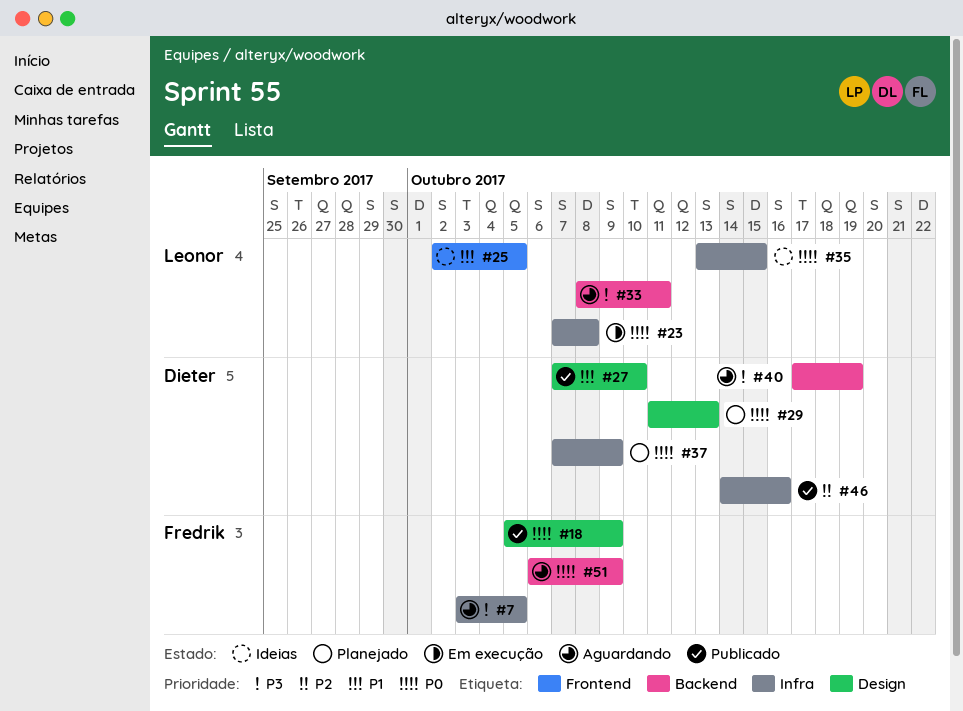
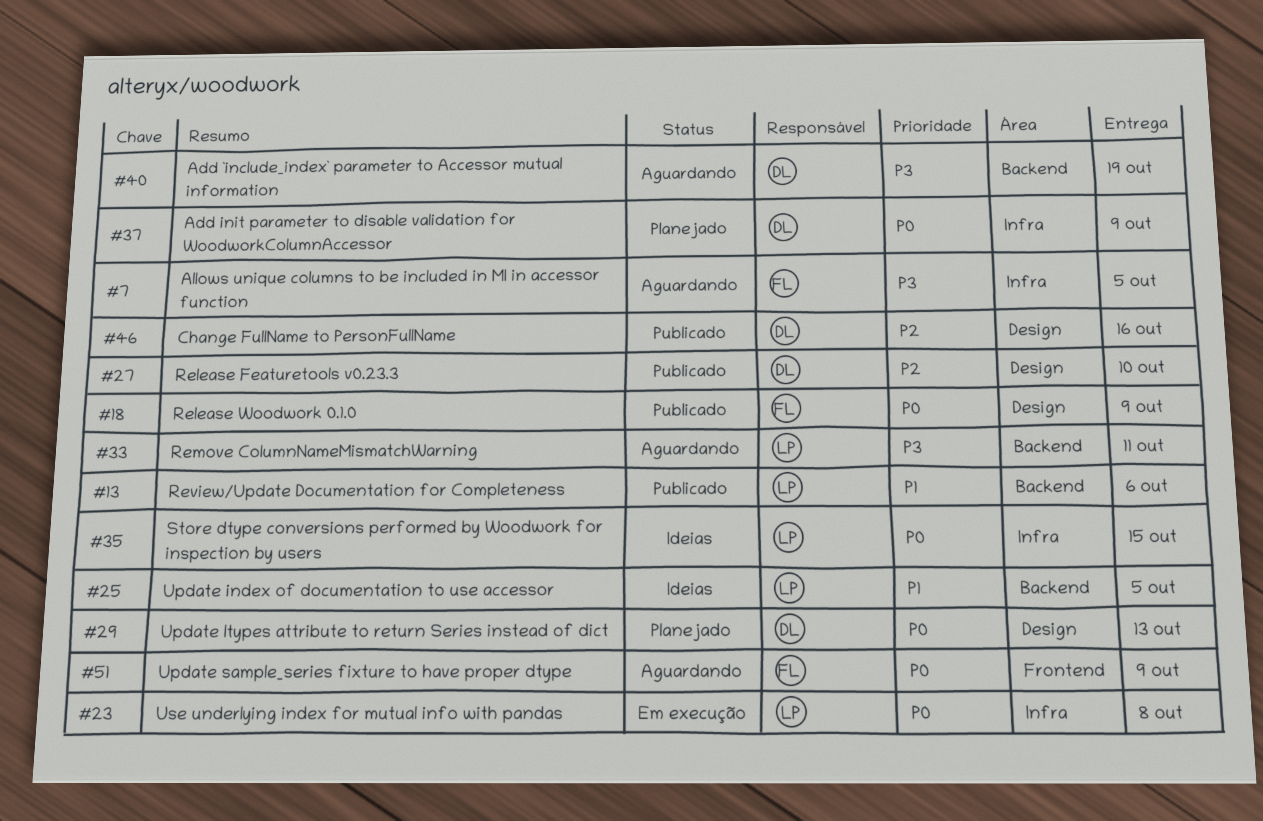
#13: none -> present
#25, label: Frontend -> Backend
#27, priority: P1 -> P2
#46, label: Infra -> Design
#51, label: Backend -> Frontend

